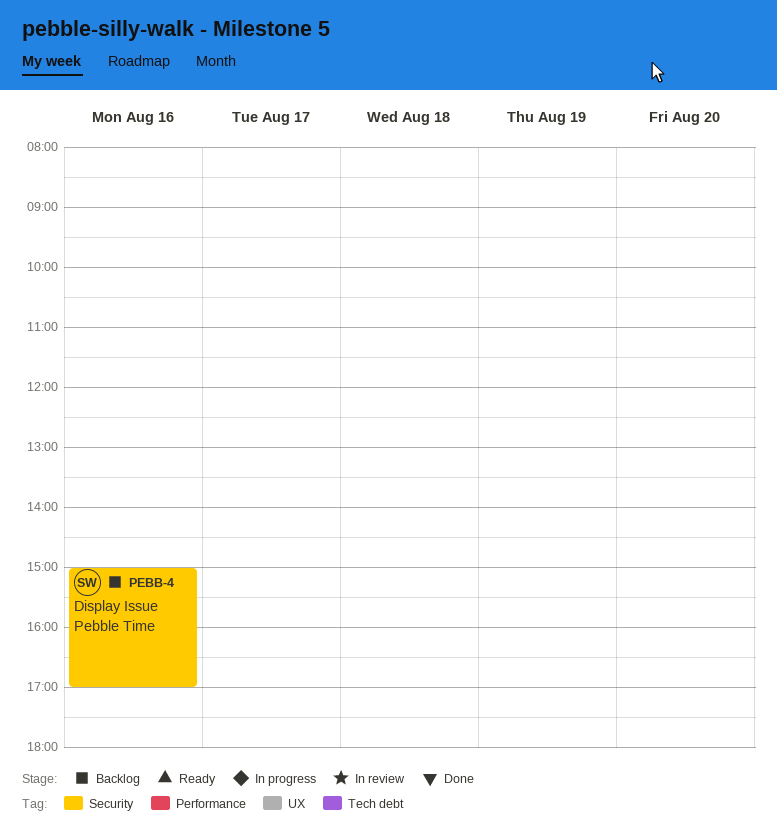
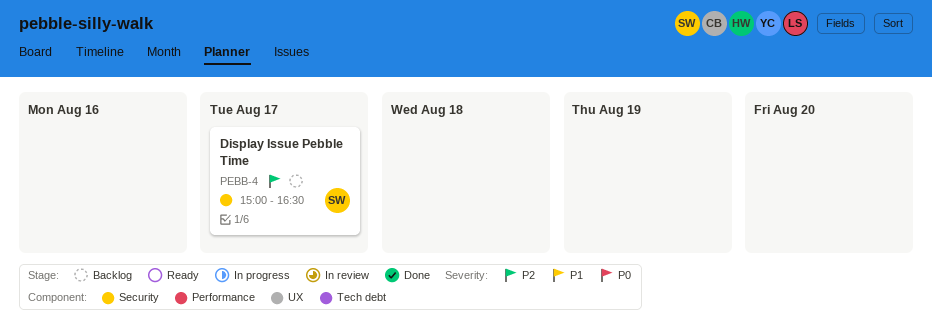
PEBB-4, day: Aug 16 -> Aug 17
PEBB-4, ends: 17:00 -> 16:30

